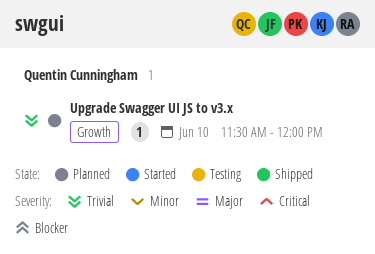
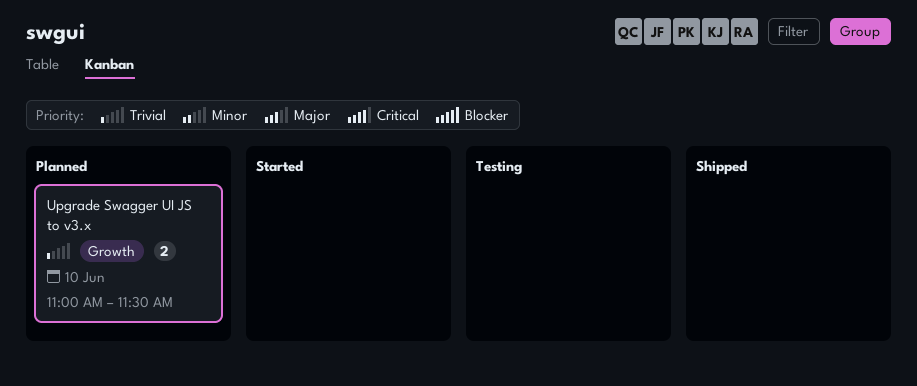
Upgrade Swagger UI JS to v3.x, estimate: 1 -> 2
Upgrade Swagger UI JS to v3.x, begins: 11:30 -> 11:00
Upgrade Swagger UI JS to v3.x, ends: 12:00 -> 11:30

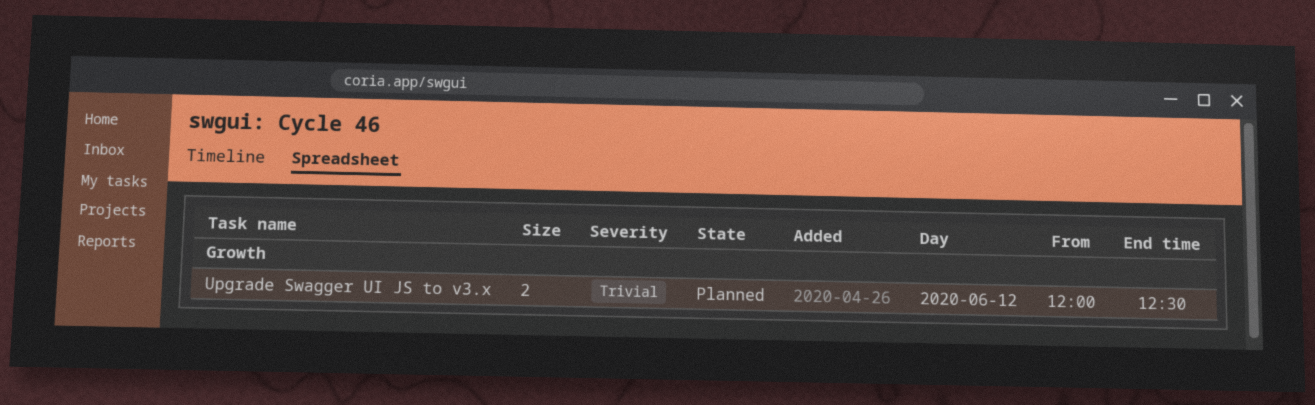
Upgrade Swagger UI JS to v3.x, day: Jun 10 -> Jun 12
Upgrade Swagger UI JS to v3.x, begins: 11:00 -> 12:00
Upgrade Swagger UI JS to v3.x, ends: 11:30 -> 12:30

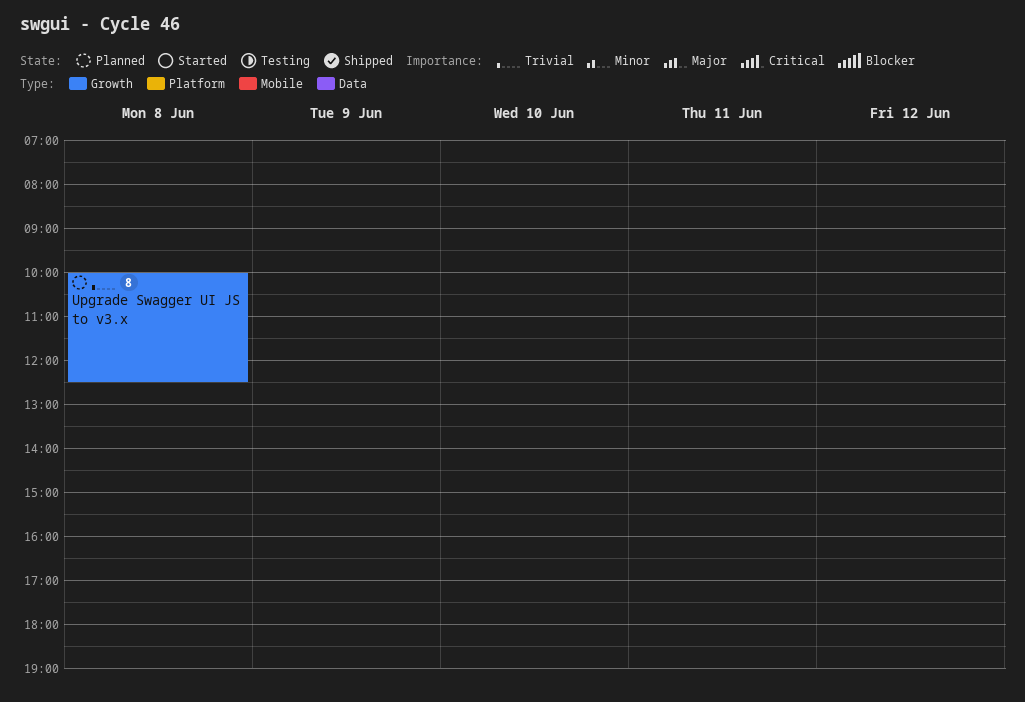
Upgrade Swagger UI JS to v3.x, estimate: 2 -> 8
Upgrade Swagger UI JS to v3.x, day: Jun 12 -> Jun 8
Upgrade Swagger UI JS to v3.x, begins: 12:00 -> 10:00

